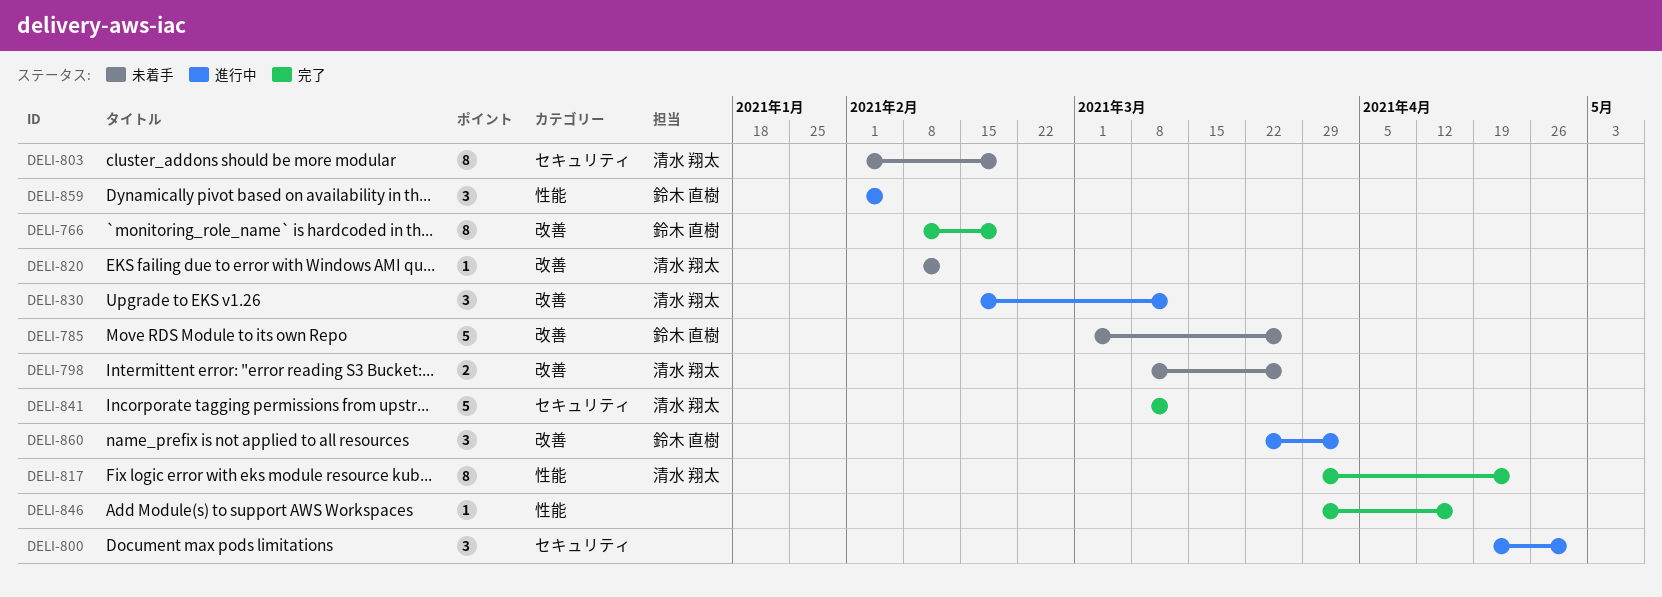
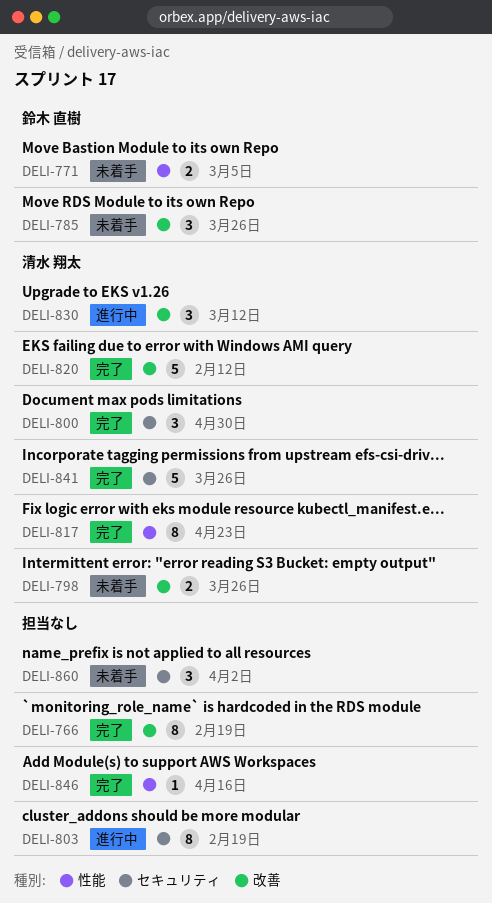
DELI-766, owner: 鈴木 直樹 -> none
DELI-771: none -> present
DELI-785, estimate: 5 -> 3
DELI-800, status: 進行中 -> 完了
DELI-800, owner: none -> 清水 翔太
DELI-803, status: 未着手 -> 進行中
DELI-803, owner: 清水 翔太 -> none
DELI-820, status: 未着手 -> 完了
DELI-820, estimate: 1 -> 5
DELI-841, due: Mar 12 -> Mar 26
DELI-859: present -> none
DELI-860, status: 進行中 -> 未着手
DELI-860, owner: 鈴木 直樹 -> none
DELI-860, label: 改善 -> セキュリティ

